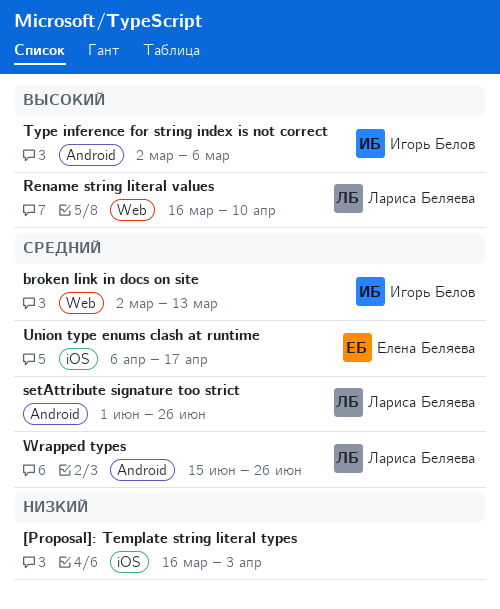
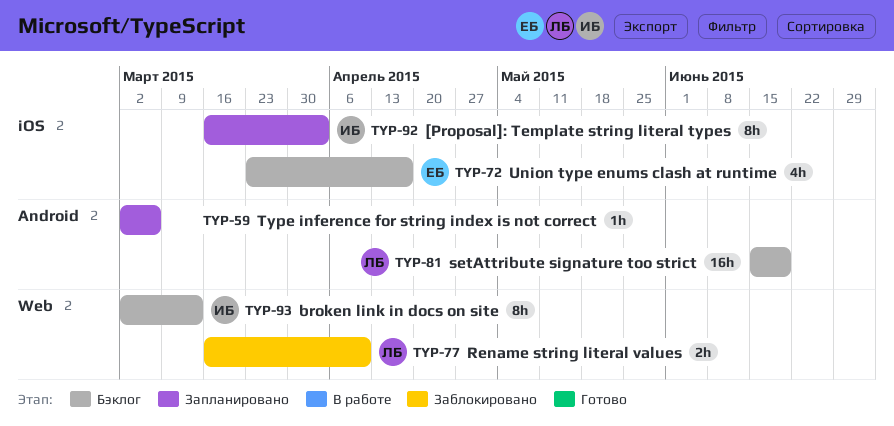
[Proposal]: Template string literal types, owner: none -> Игорь Белов
setAttribute signature too strict, start: Jun 1 -> Jun 15
setAttribute signature too strict, due: Jun 26 -> Jun 19
Type inference for string index is not correct, owner: Игорь Белов -> none
Union type enums clash at runtime, start: Apr 6 -> Mar 23
Wrapped types: present -> none

